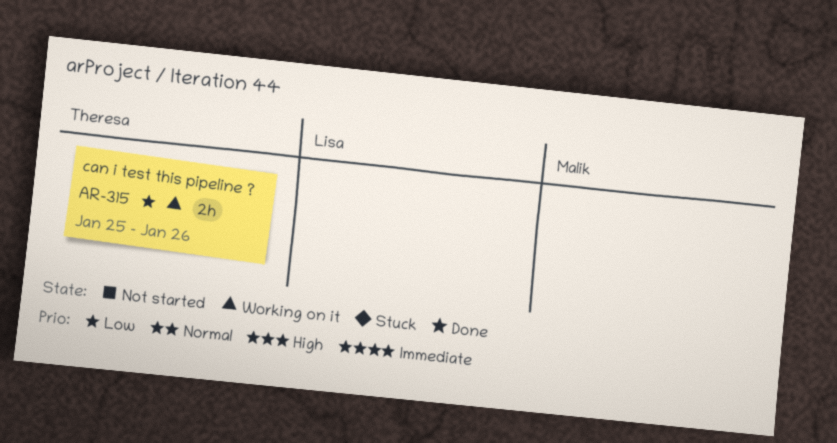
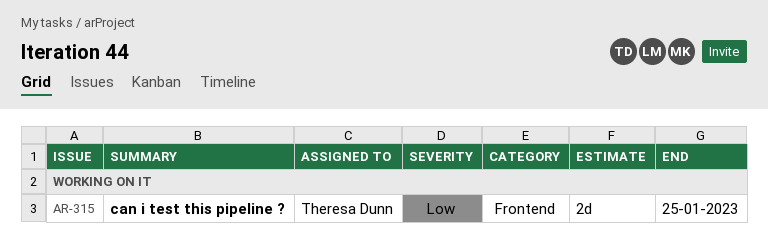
AR-315, estimate: 2h -> 2d
AR-315, due: Jan 26 -> Jan 25

